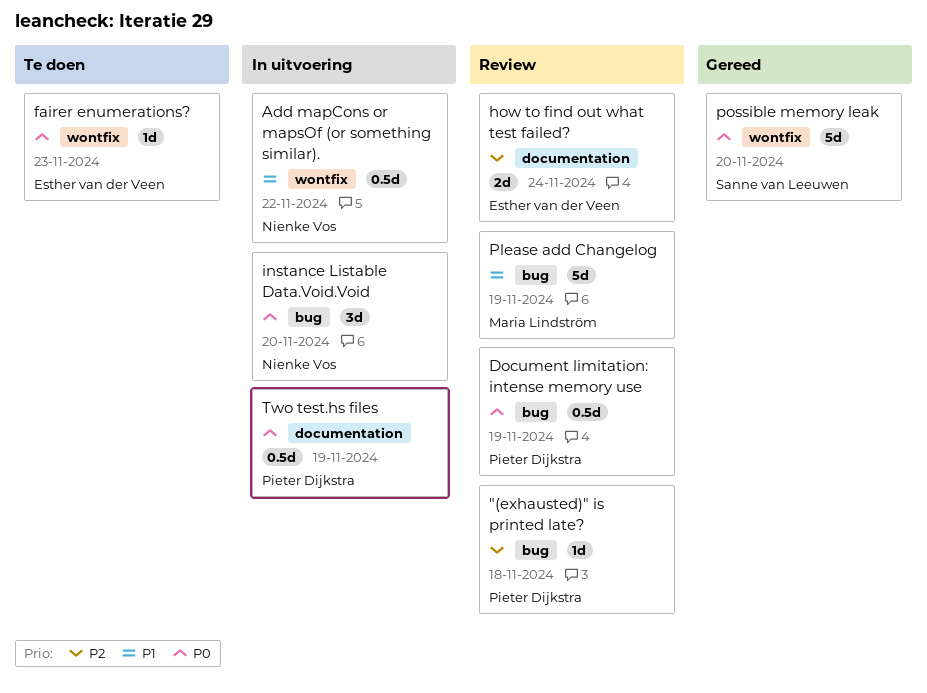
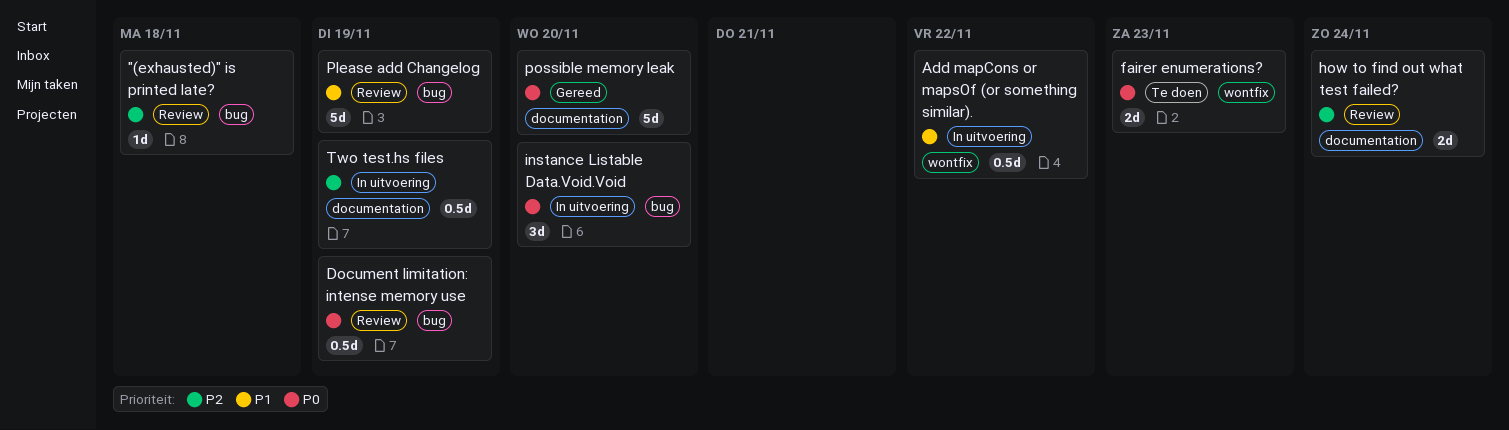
fairer enumerations?, estimate: 1d -> 2d
possible memory leak, label: wontfix -> documentation
Two test.hs files, priority: P0 -> P2

